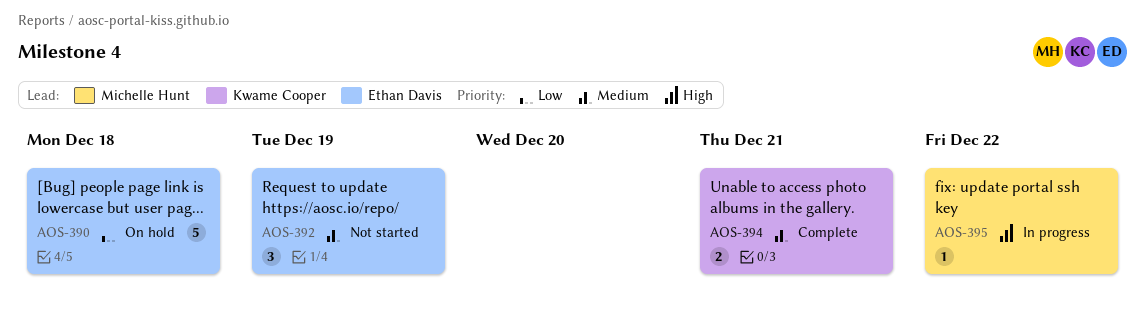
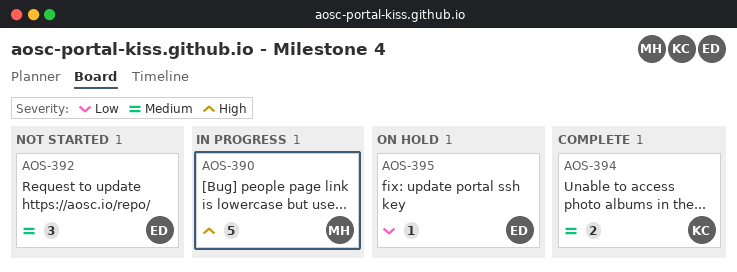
AOS-390, status: On hold -> In progress
AOS-390, owner: Ethan Davis -> Michelle Hunt
AOS-390, priority: Low -> High
AOS-395, status: In progress -> On hold
AOS-395, owner: Michelle Hunt -> Ethan Davis
AOS-395, priority: High -> Low

